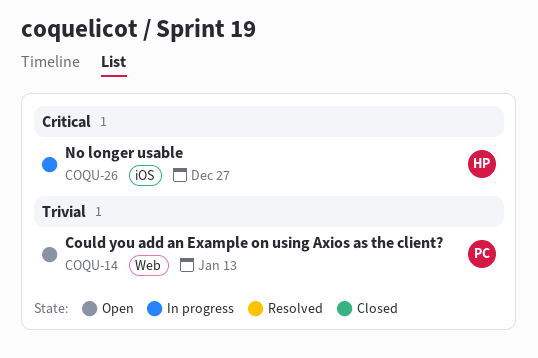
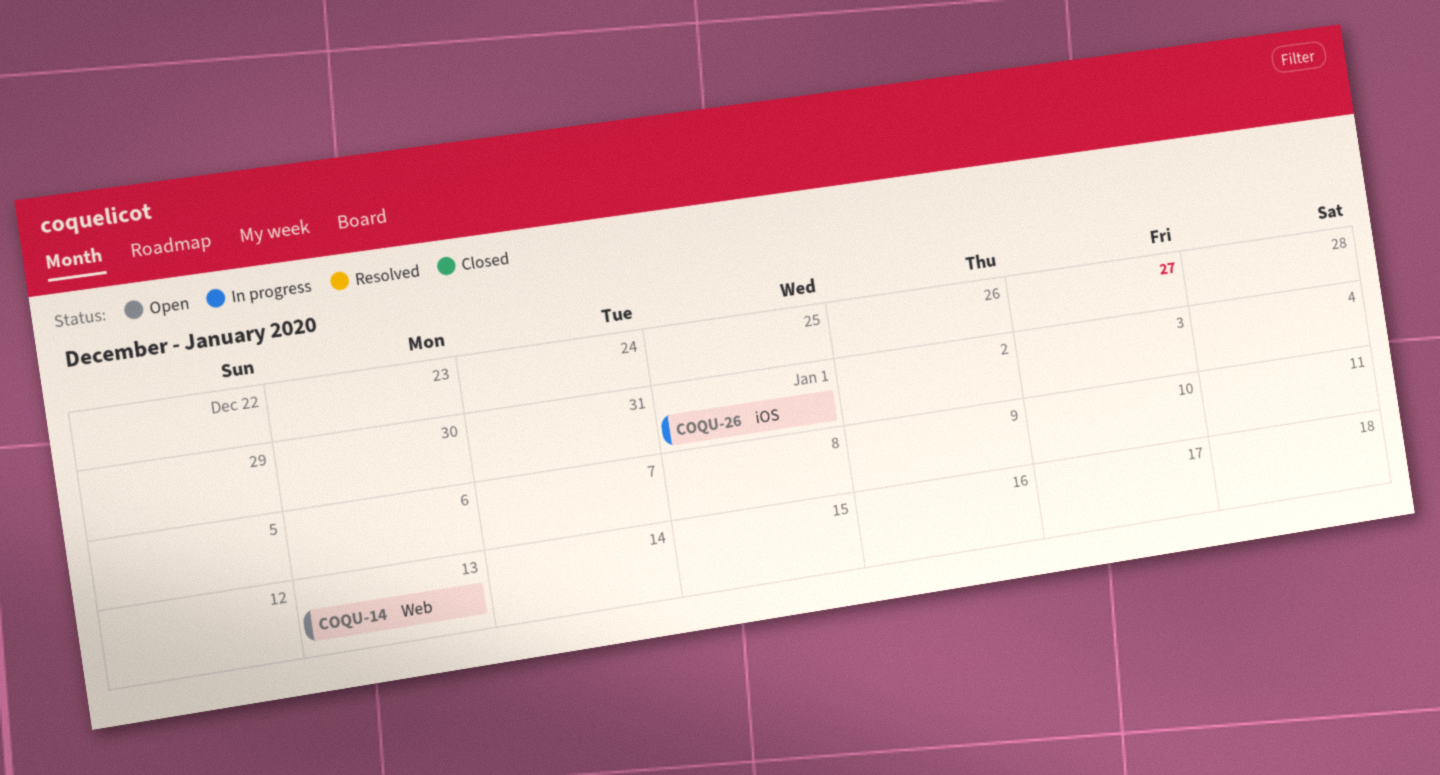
COQU-26, due: Dec 27 -> Jan 1

